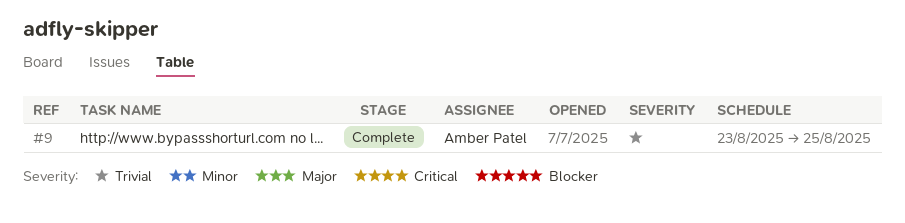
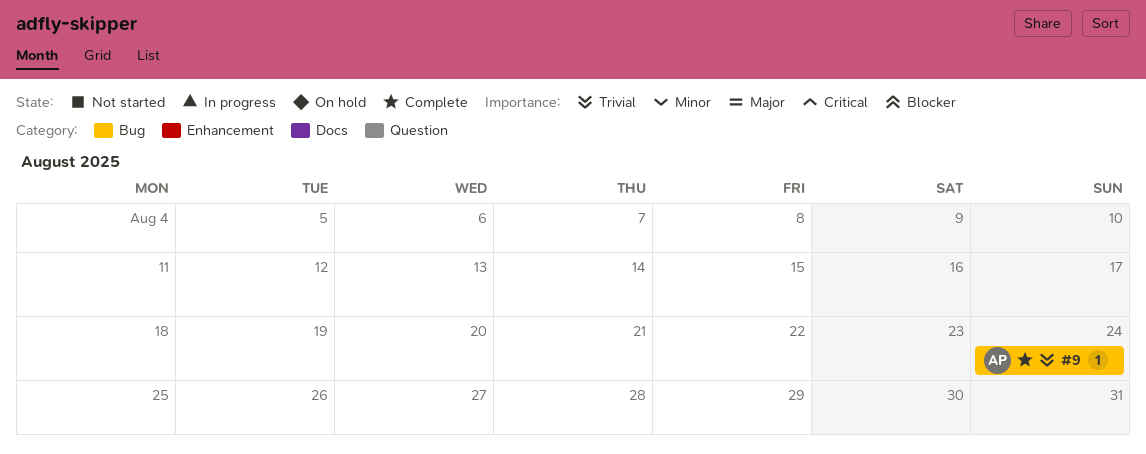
#9, start: Aug 23 -> Aug 24
#9, due: Aug 25 -> Aug 24

